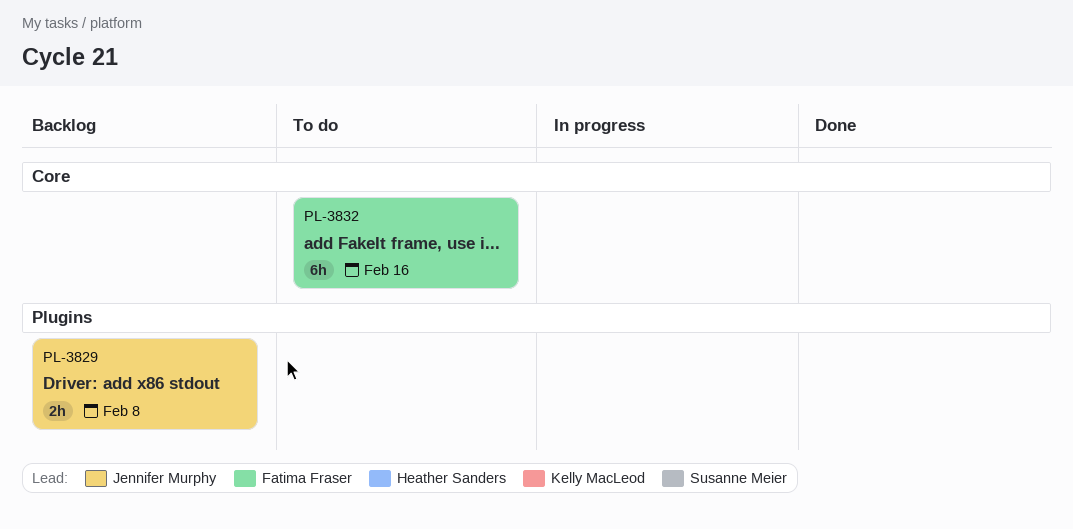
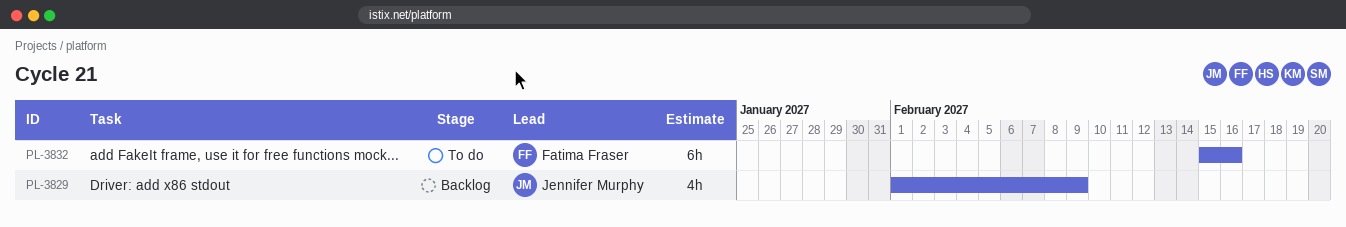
PL-3829, estimate: 2h -> 4h
PL-3829, due: Feb 8 -> Feb 9

